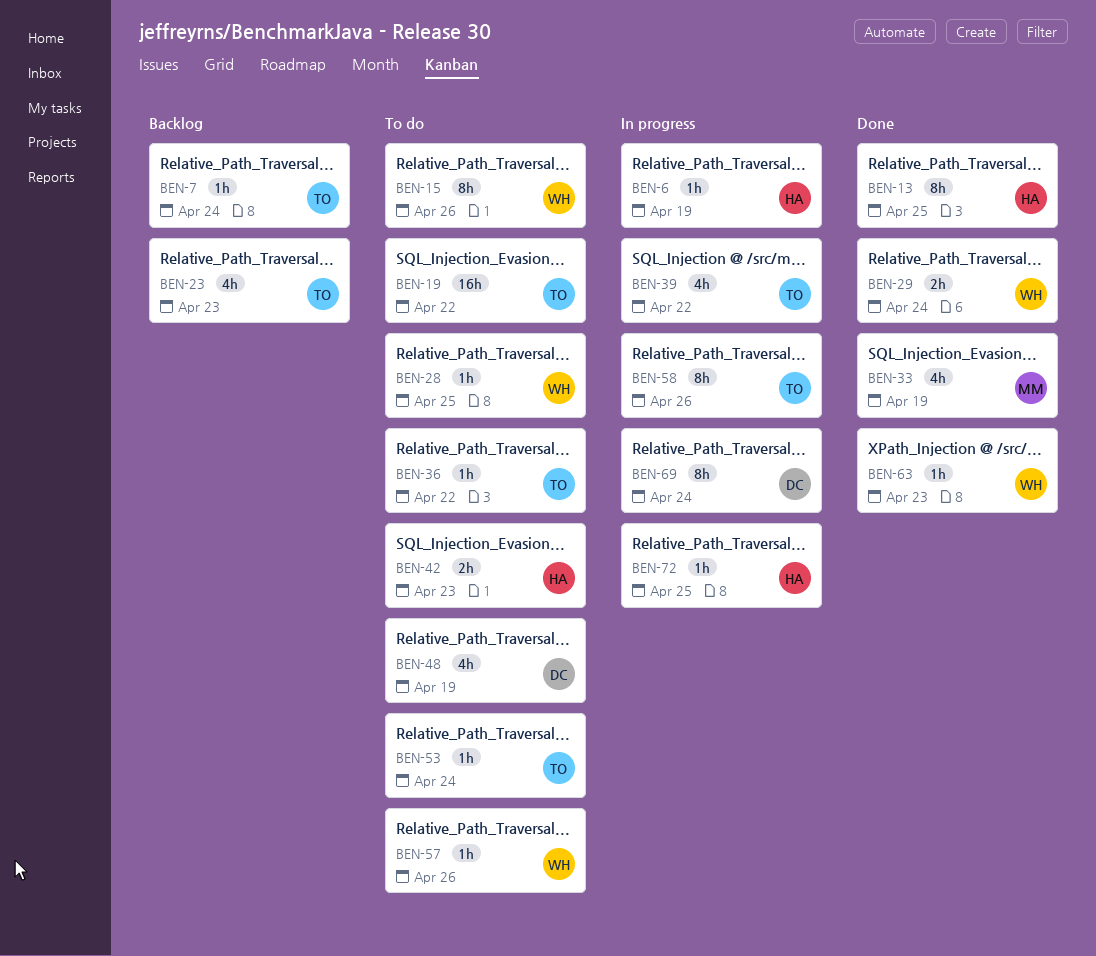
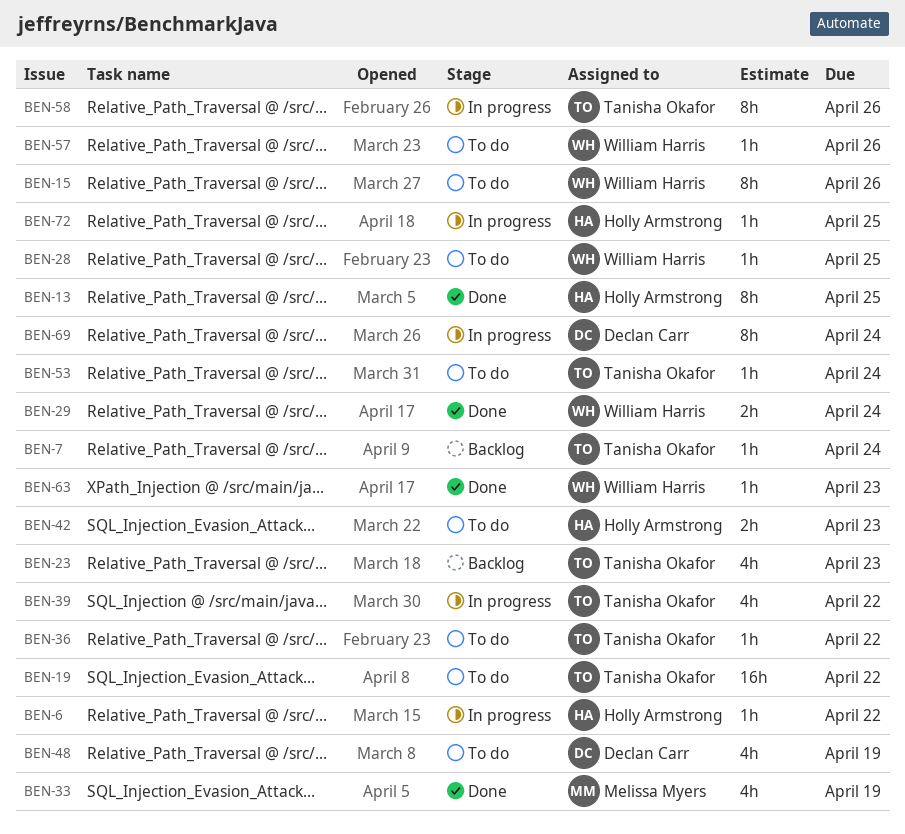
BEN-6, due: Apr 19 -> Apr 22

